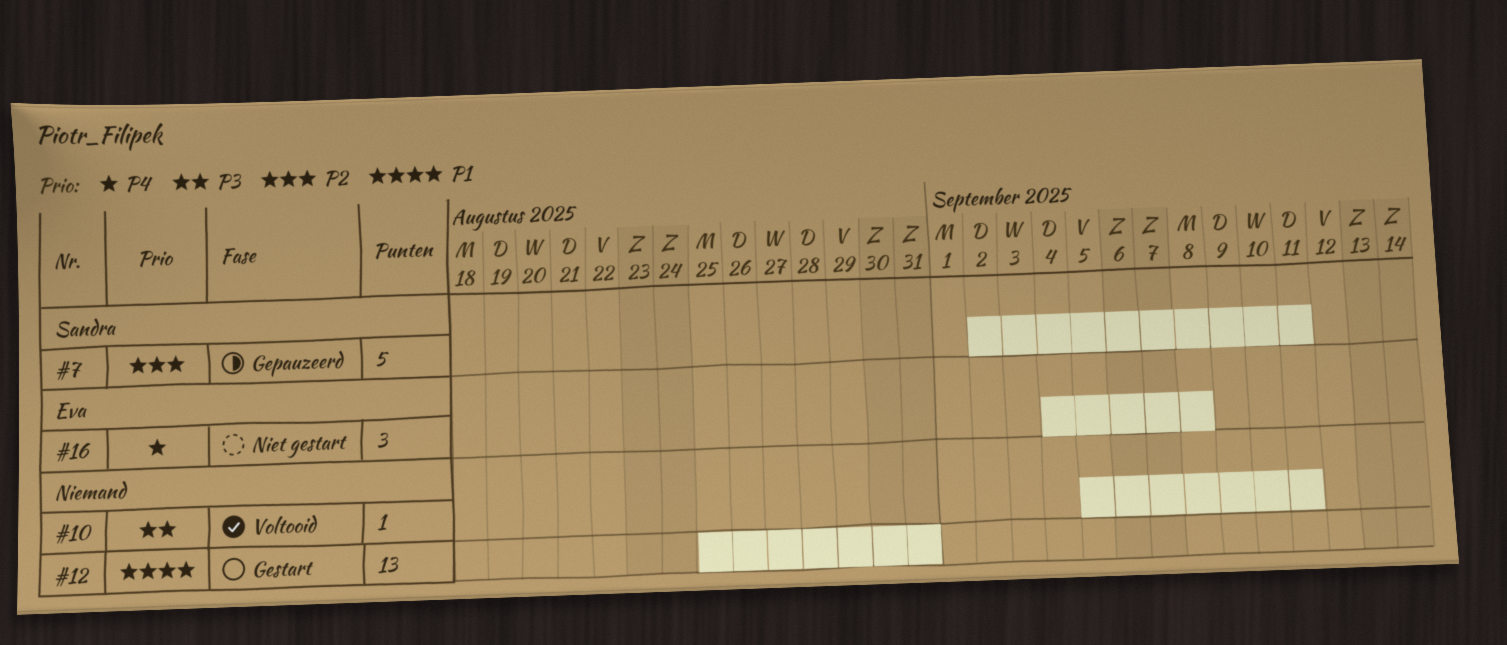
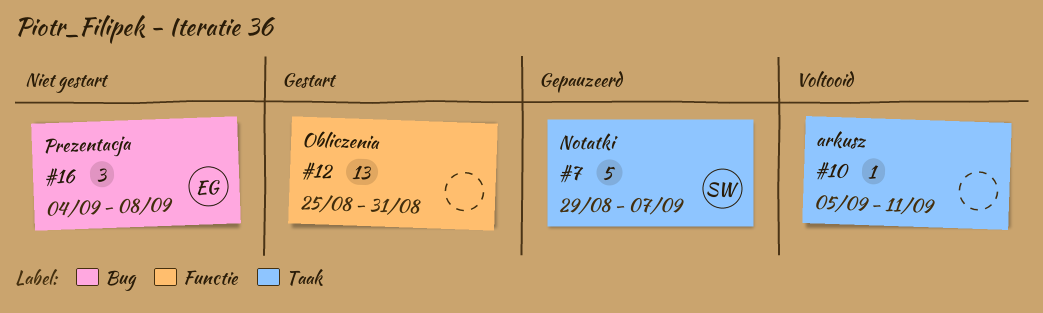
#7, start: Sep 2 -> Aug 29
#7, due: Sep 11 -> Sep 7

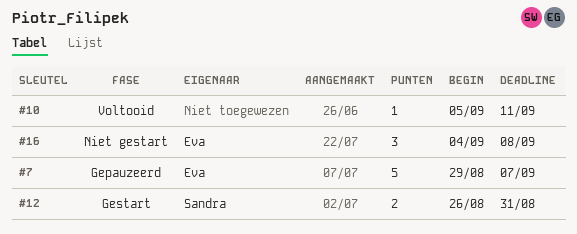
#7, owner: Sandra -> Eva
#12, owner: none -> Sandra
#12, estimate: 13 -> 2
#12, start: Aug 25 -> Aug 26

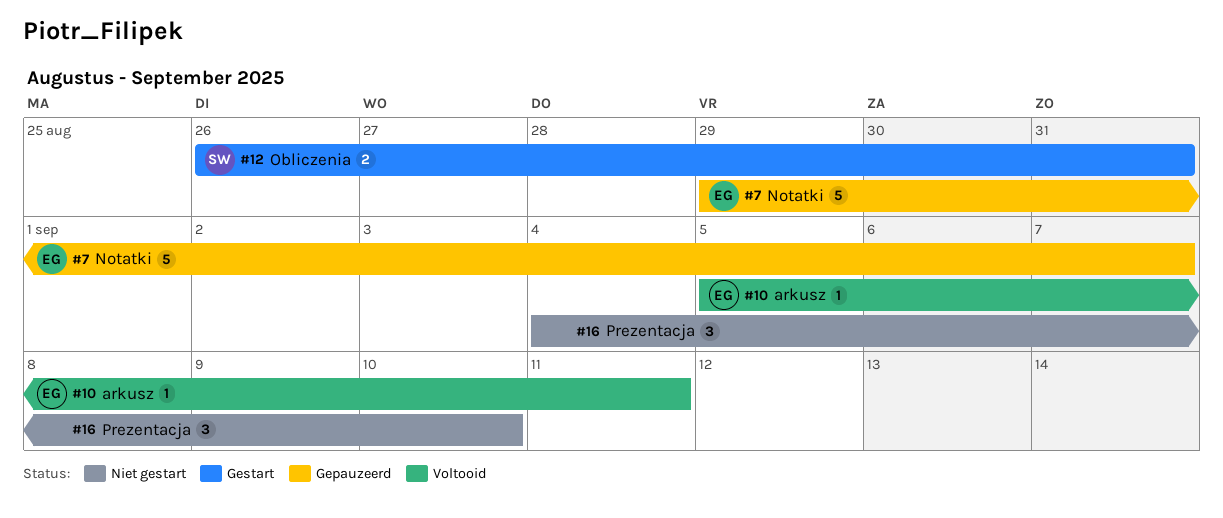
#10, owner: none -> Eva
#16, owner: Eva -> none
#16, due: Sep 8 -> Sep 10

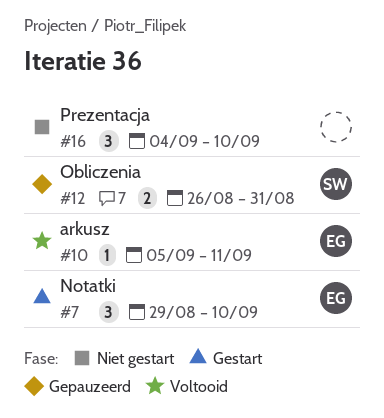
#7, status: Gepauzeerd -> Gestart
#7, estimate: 5 -> 3
#7, due: Sep 7 -> Sep 10
#12, status: Gestart -> Gepauzeerd

